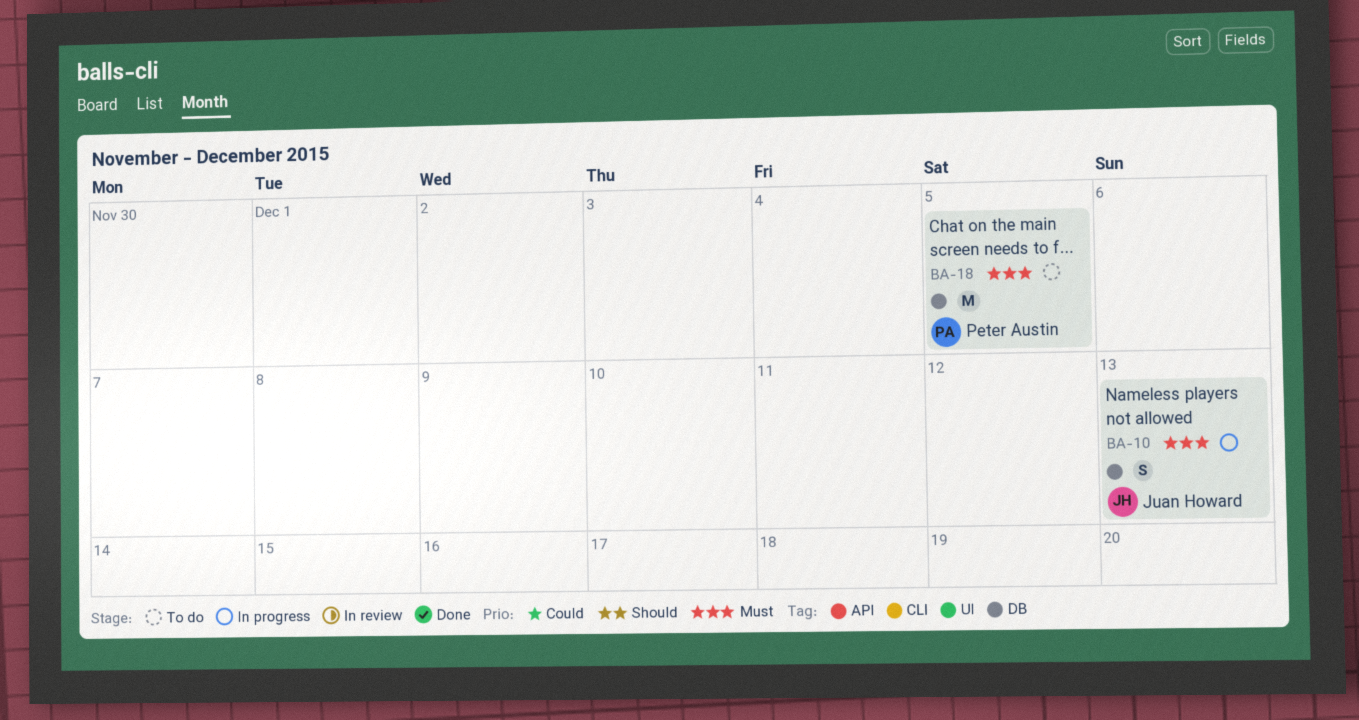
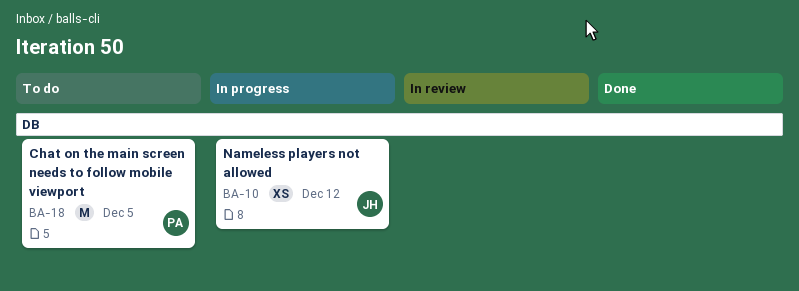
BA-10, estimate: S -> XS
BA-10, due: Dec 13 -> Dec 12

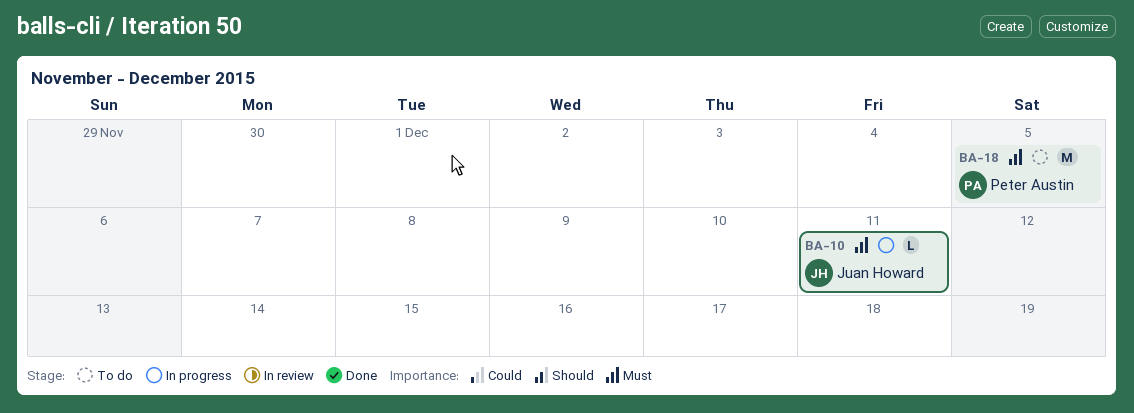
BA-10, estimate: XS -> L
BA-10, due: Dec 12 -> Dec 11

